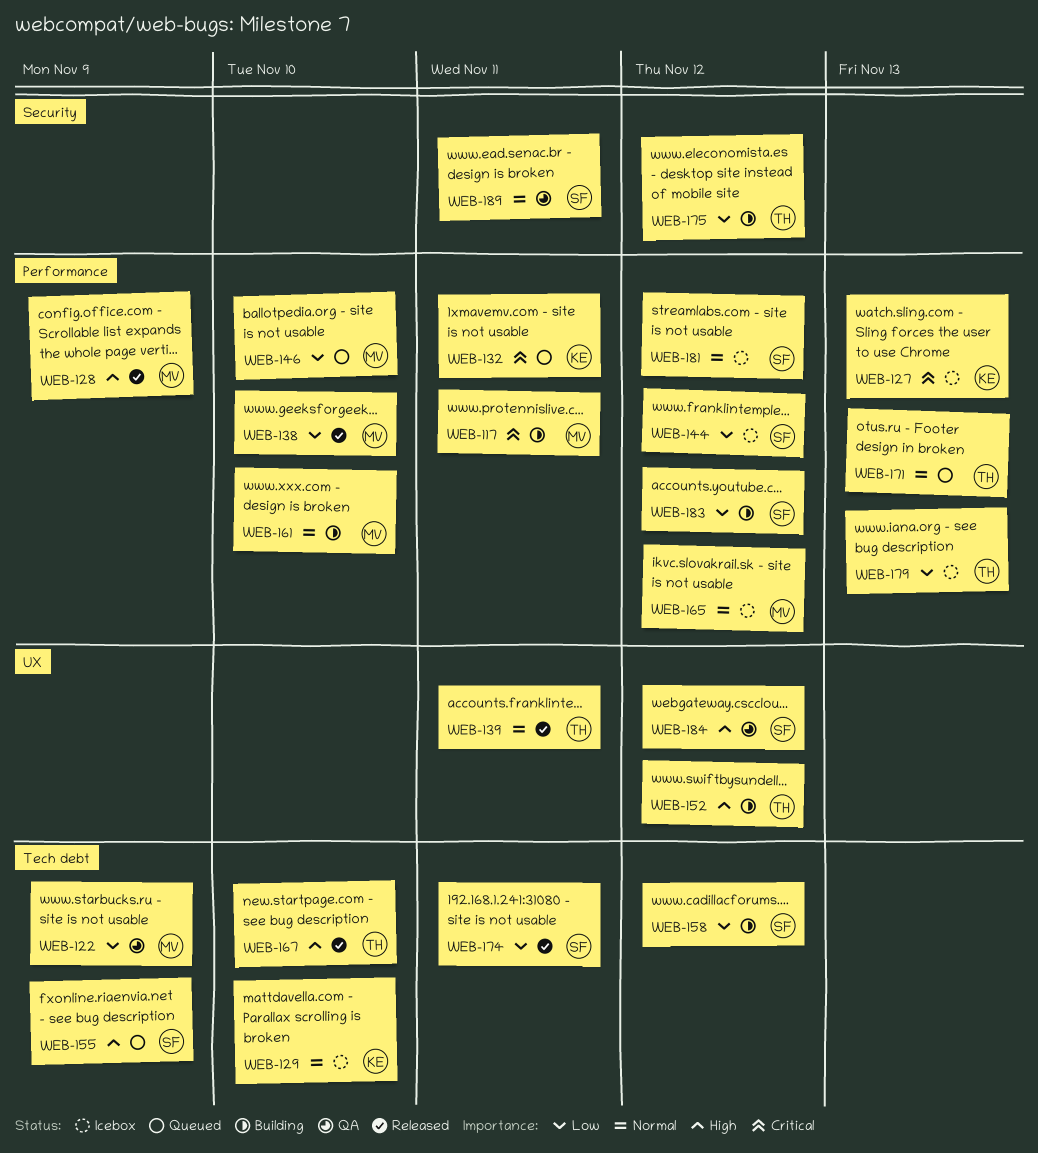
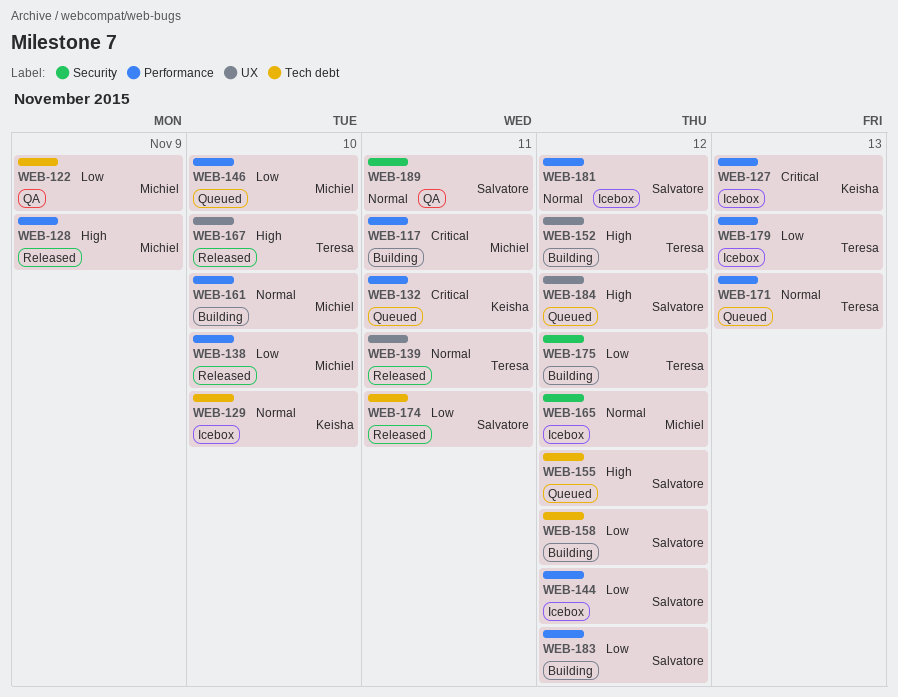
WEB-155, due: Nov 9 -> Nov 12
WEB-165, label: Performance -> Security
WEB-167, label: Tech debt -> UX
WEB-184, status: QA -> Queued

